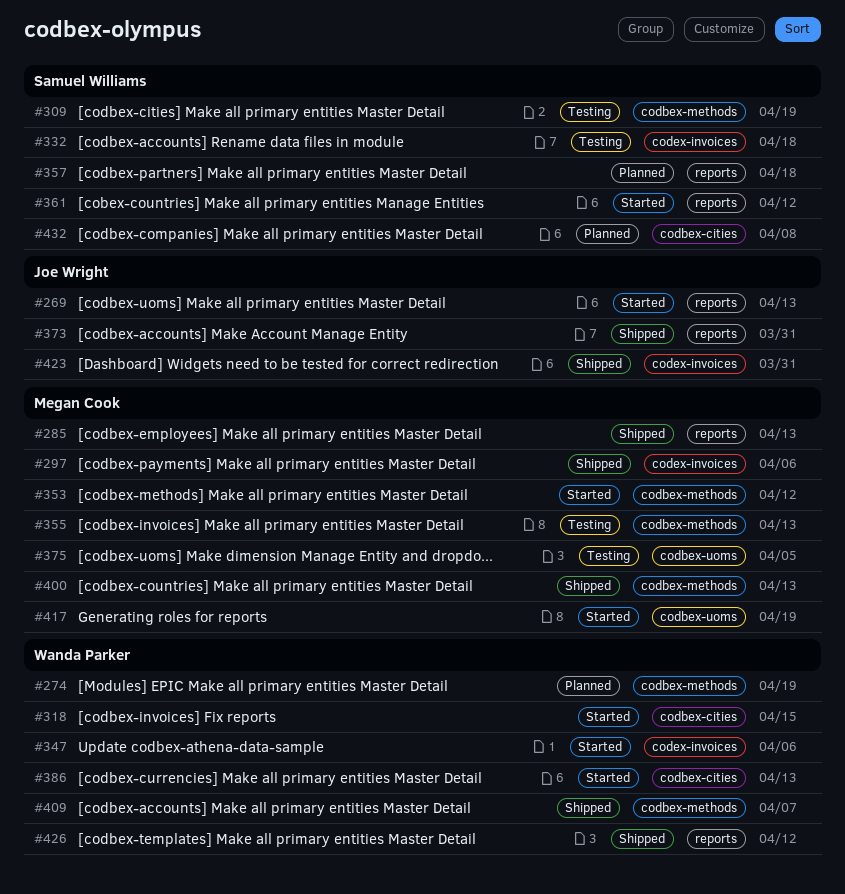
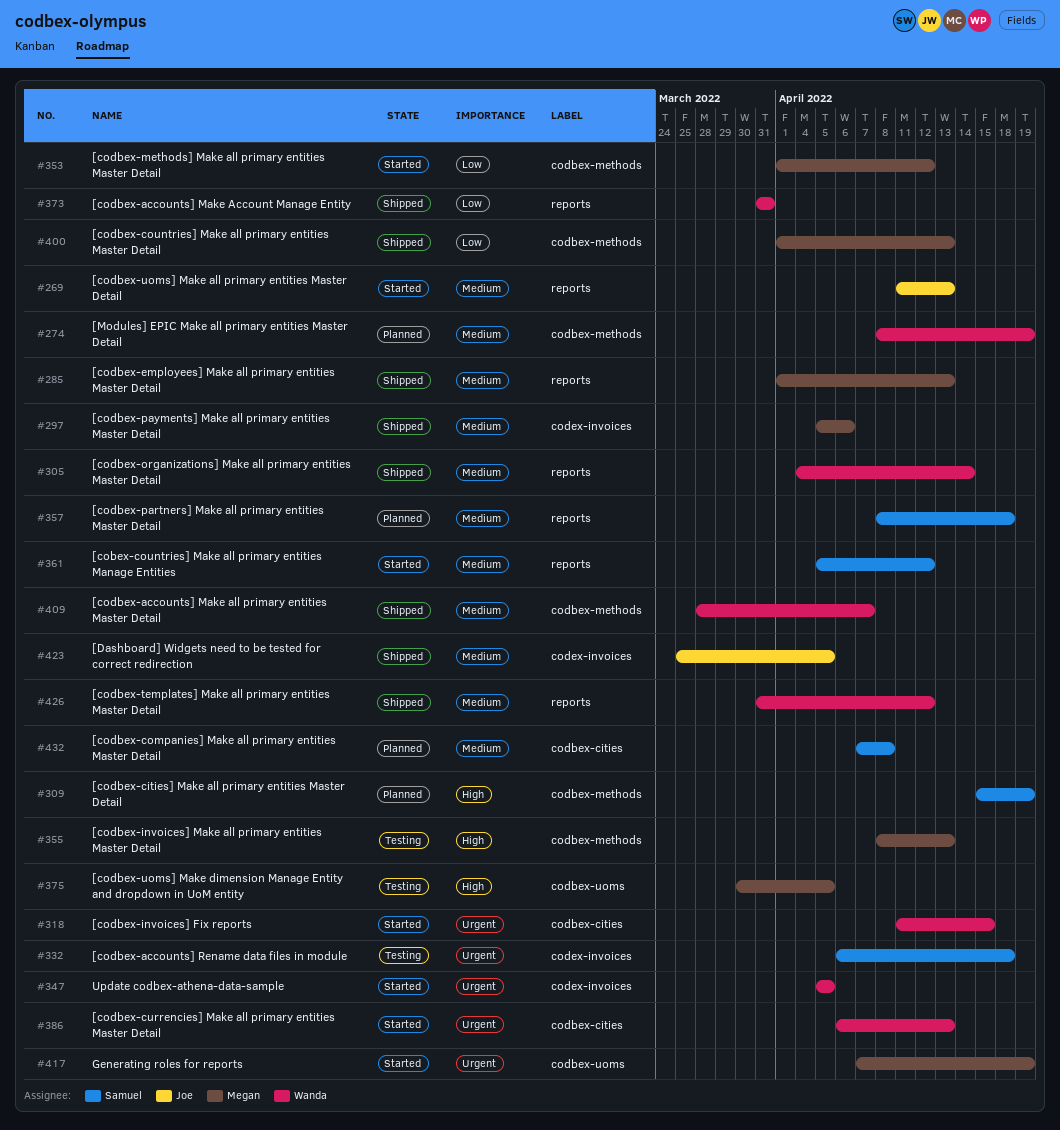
#305: none -> present
#309, status: Testing -> Planned
#347, due: Apr 6 -> Apr 5
#373, owner: Joe Wright -> Wanda Parker
#423, due: Mar 31 -> Apr 5

